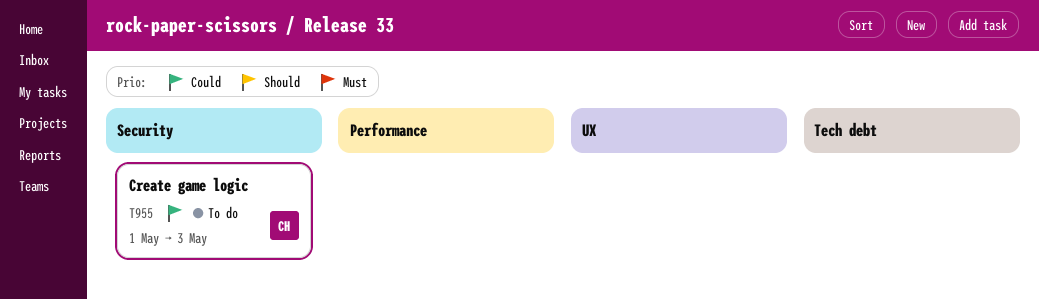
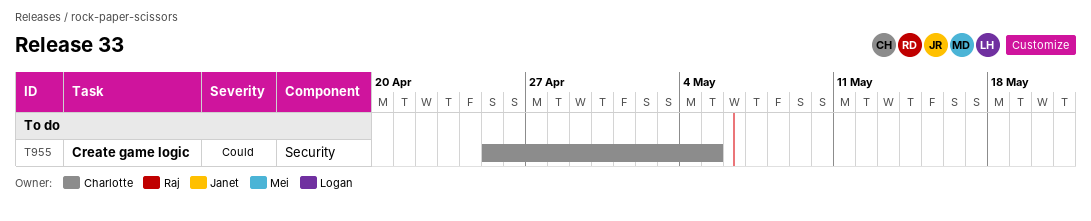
T955, start: May 1 -> Apr 25
T955, due: May 3 -> May 5

